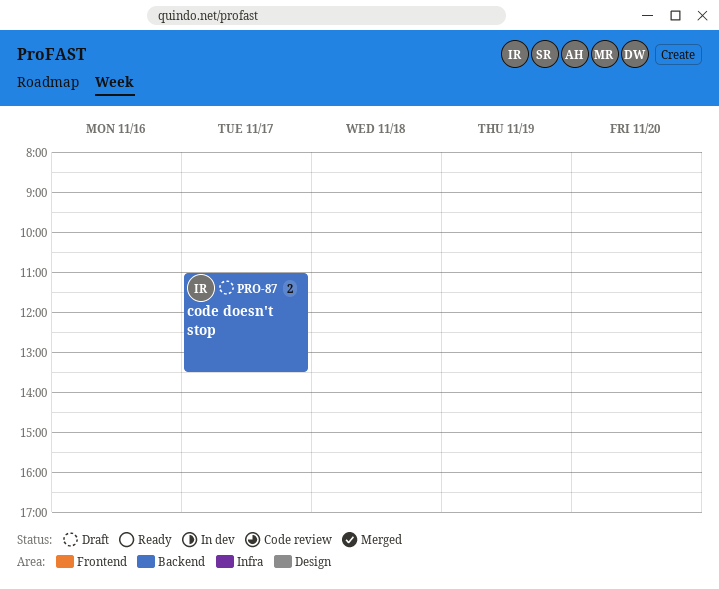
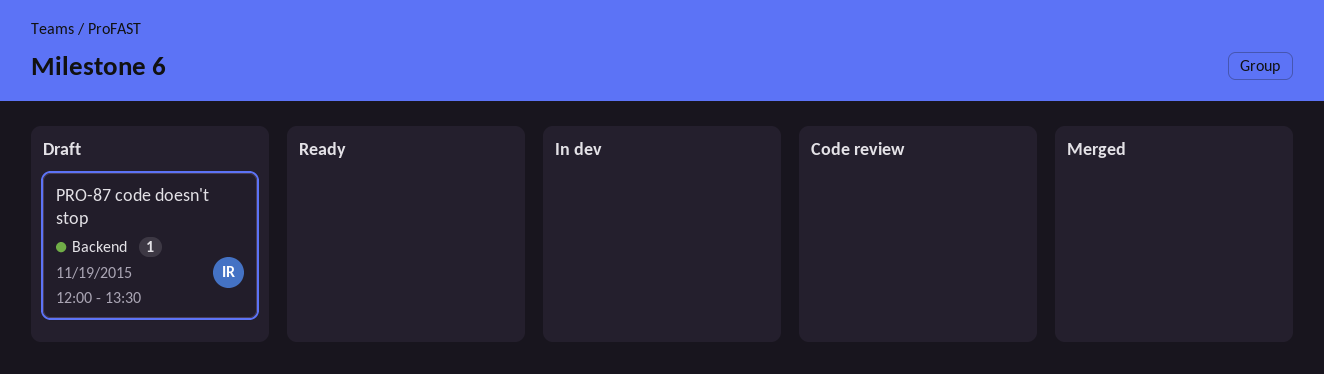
PRO-87, estimate: 2 -> 1
PRO-87, day: Nov 17 -> Nov 19
PRO-87, begins: 11:00 -> 12:00

